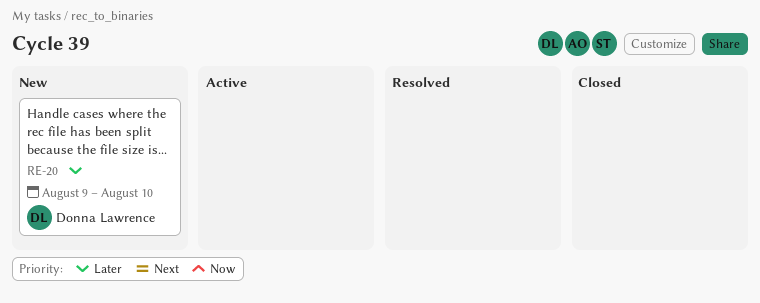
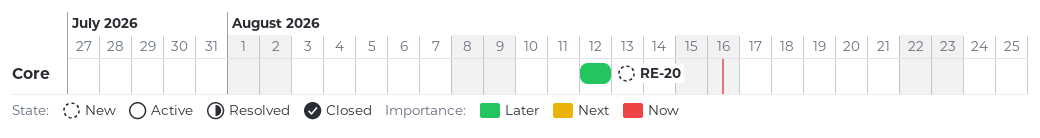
RE-20, start: Aug 9 -> Aug 12
RE-20, due: Aug 10 -> Aug 12

